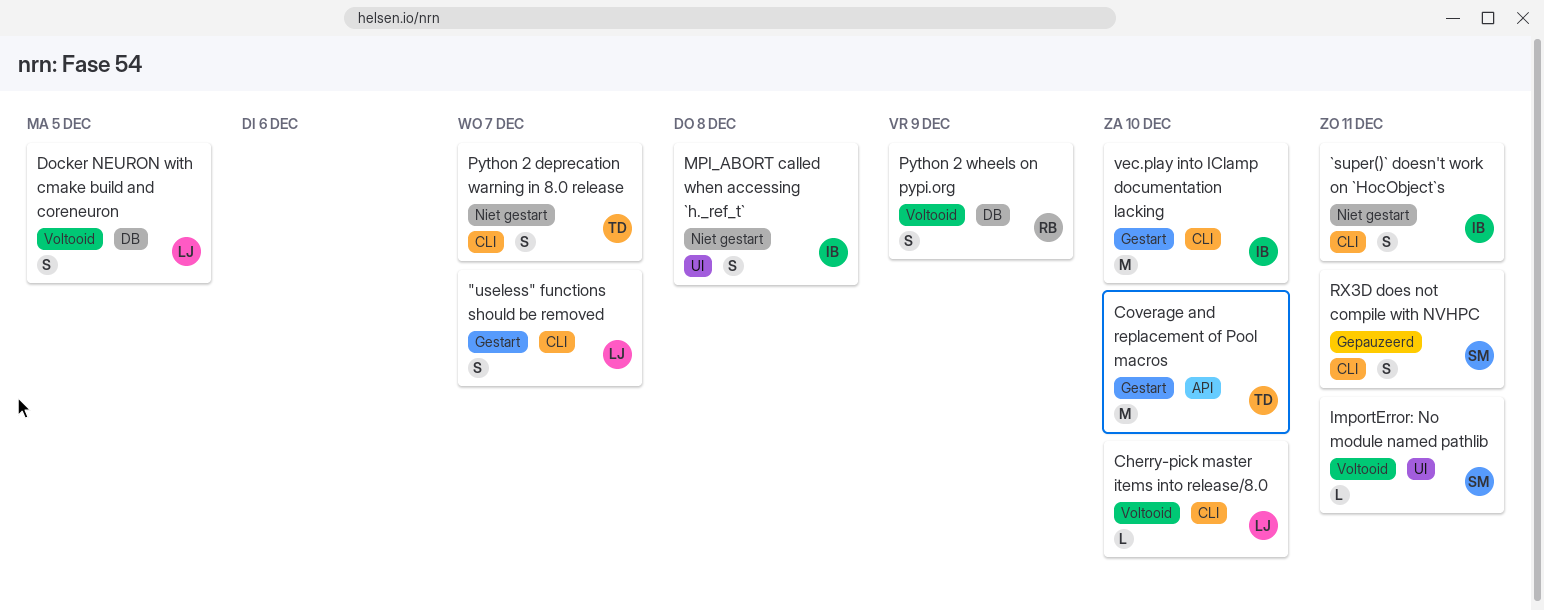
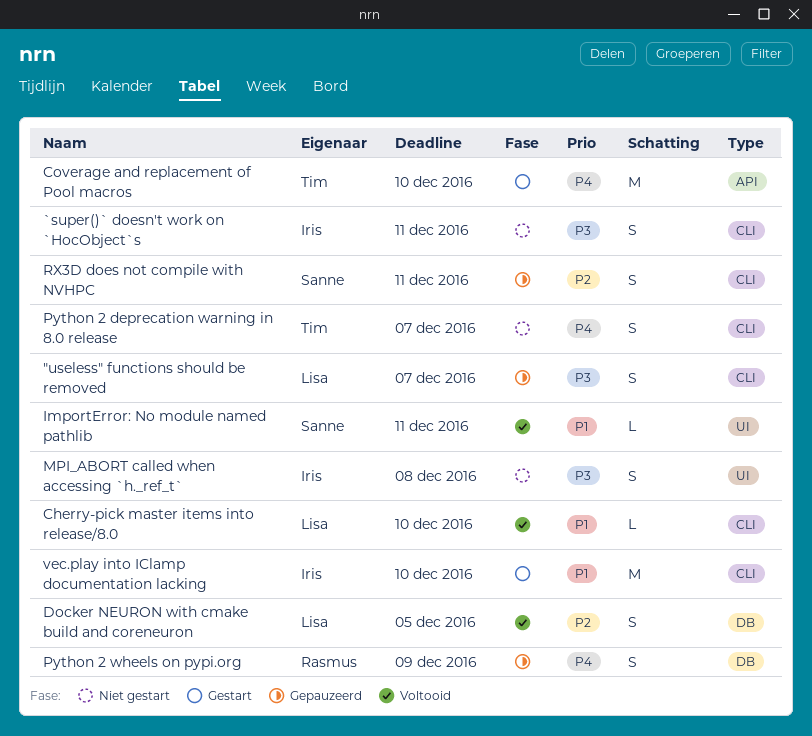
"useless" functions should be removed, status: Gestart -> Gepauzeerd
Python 2 wheels on pypi.org, status: Voltooid -> Gepauzeerd

